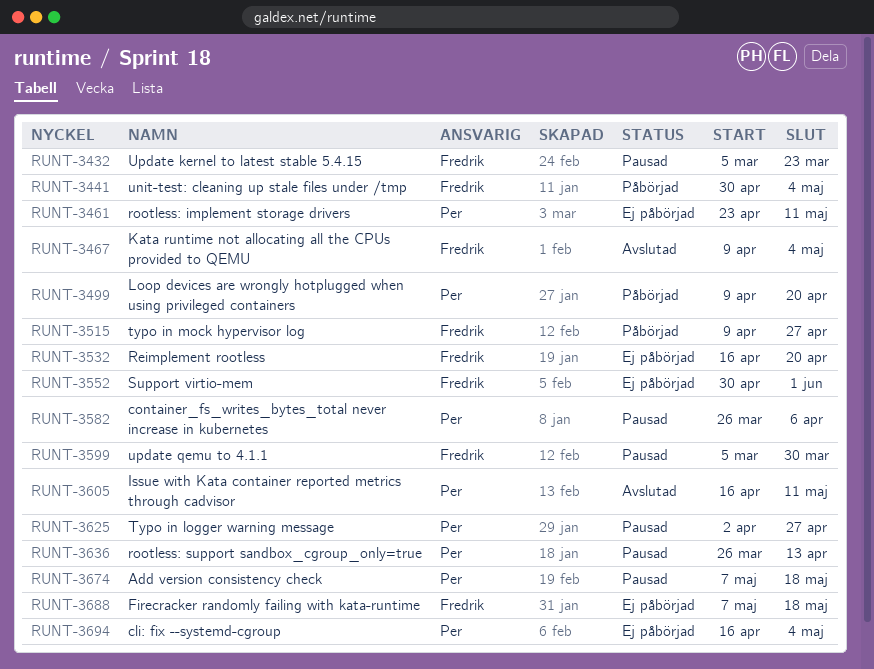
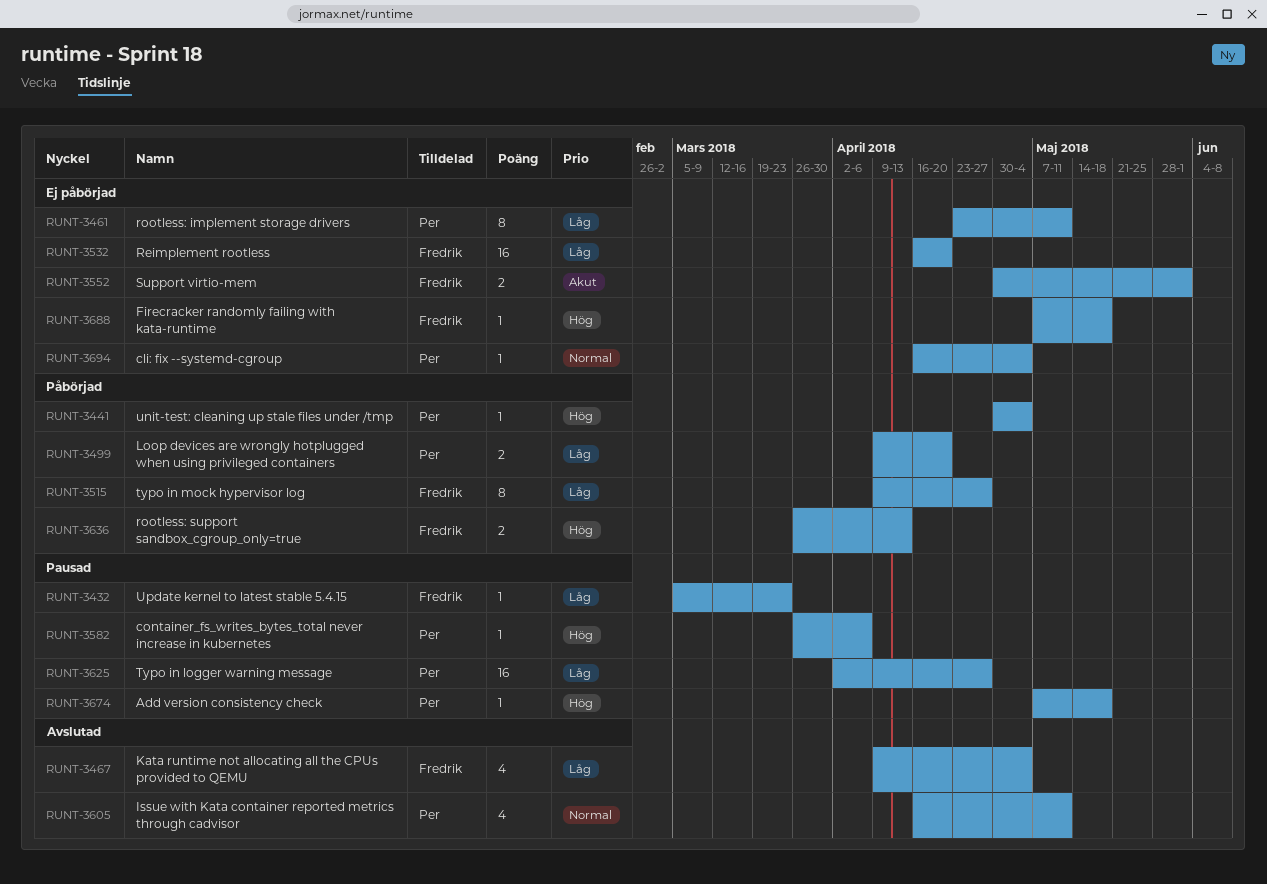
RUNT-3441, owner: Fredrik -> Per
RUNT-3599: present -> none
RUNT-3636, status: Pausad -> Påbörjad
RUNT-3636, owner: Per -> Fredrik

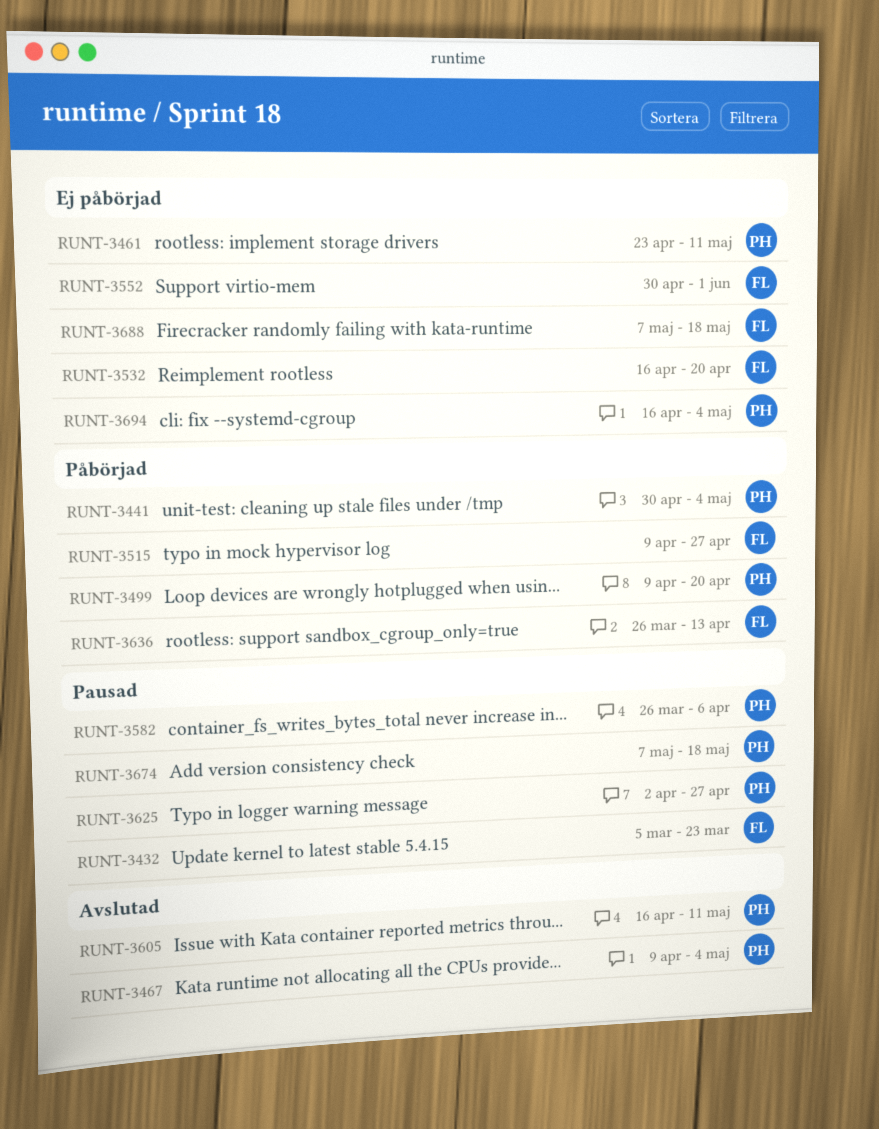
RUNT-3467, owner: Fredrik -> Per

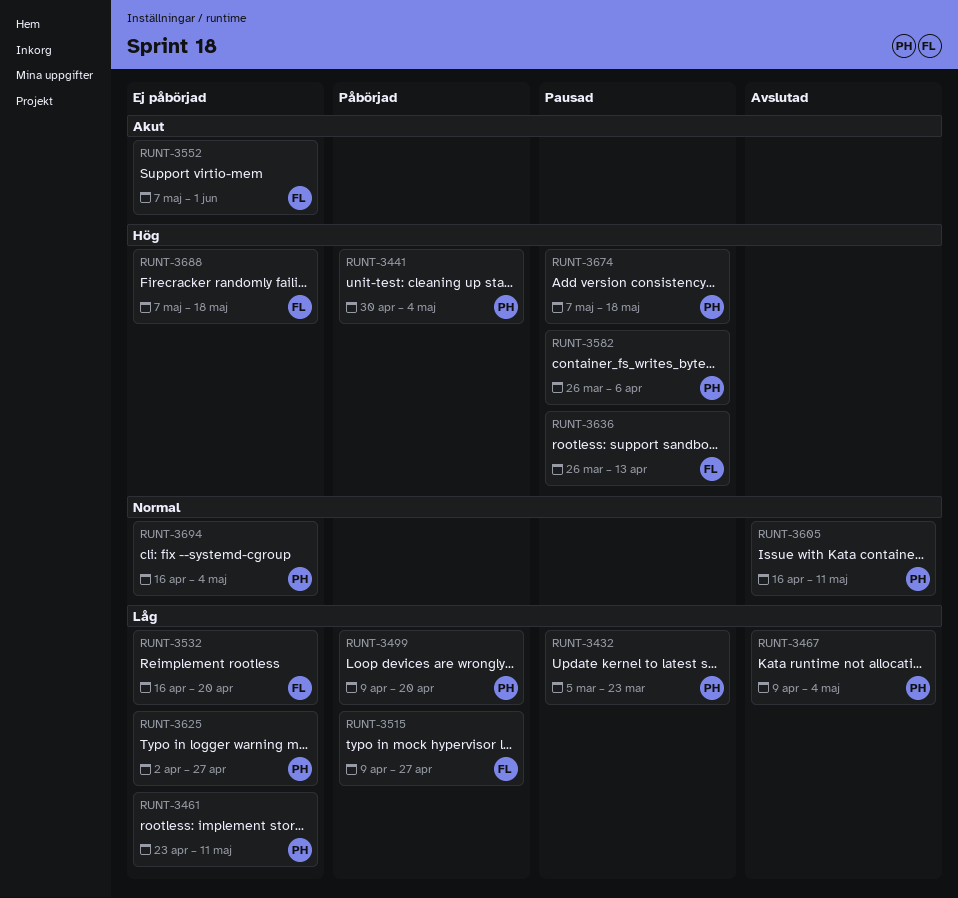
RUNT-3432, owner: FL -> PH
RUNT-3552, start: Apr 30 -> May 7
RUNT-3625, status: Pausad -> Ej påbörjad
RUNT-3636, status: Påbörjad -> Pausad

